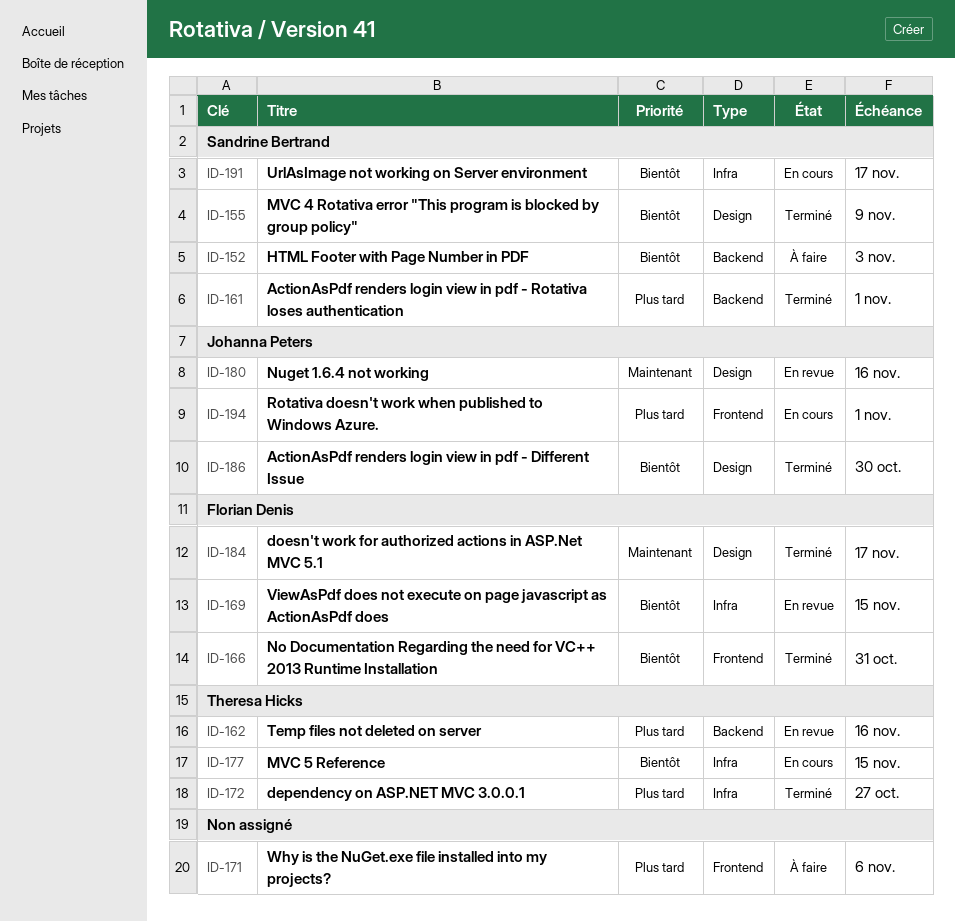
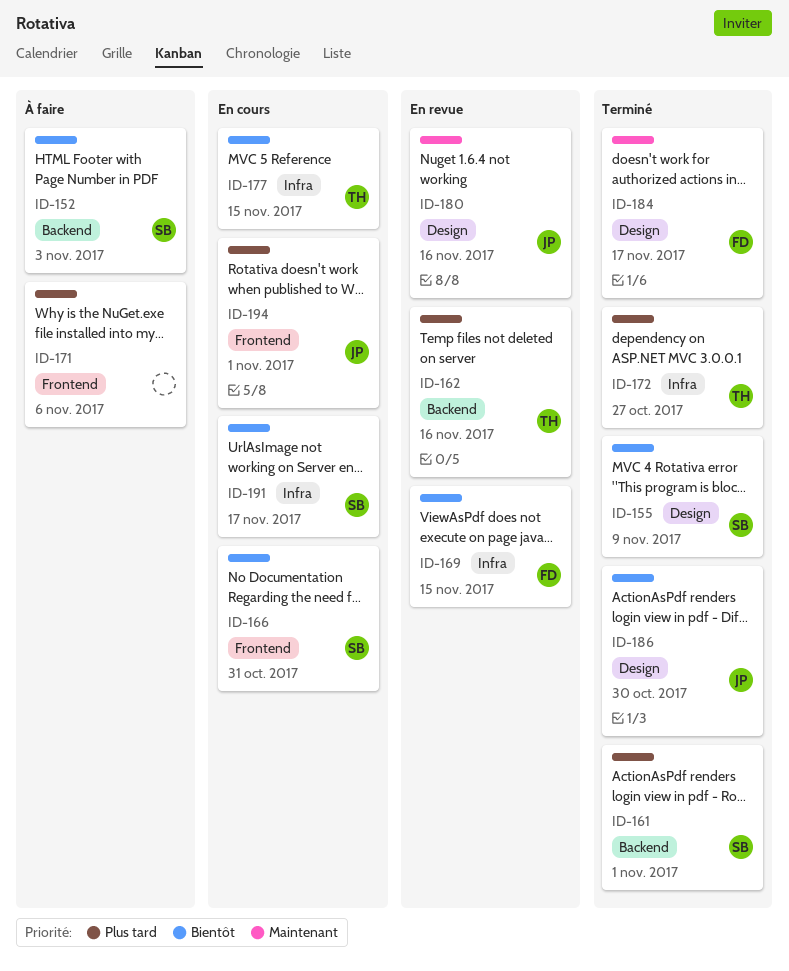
ID-166, status: Terminé -> En cours
ID-166, owner: Florian Denis -> Sandrine Bertrand

